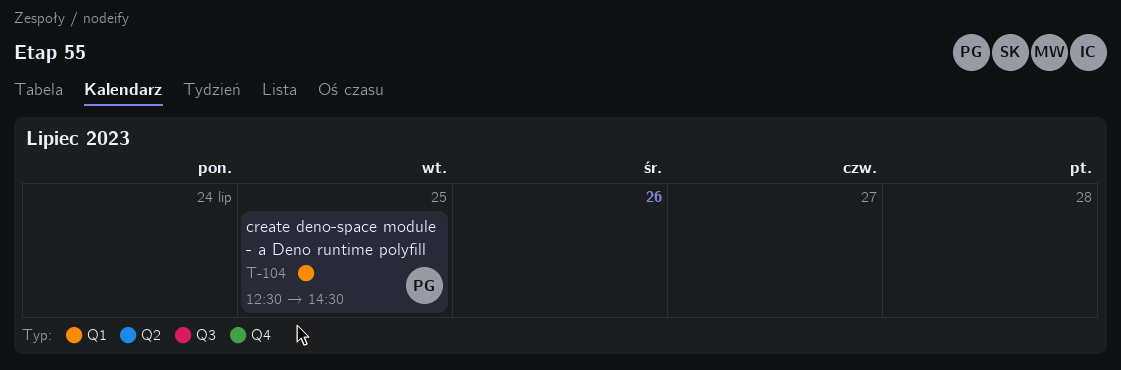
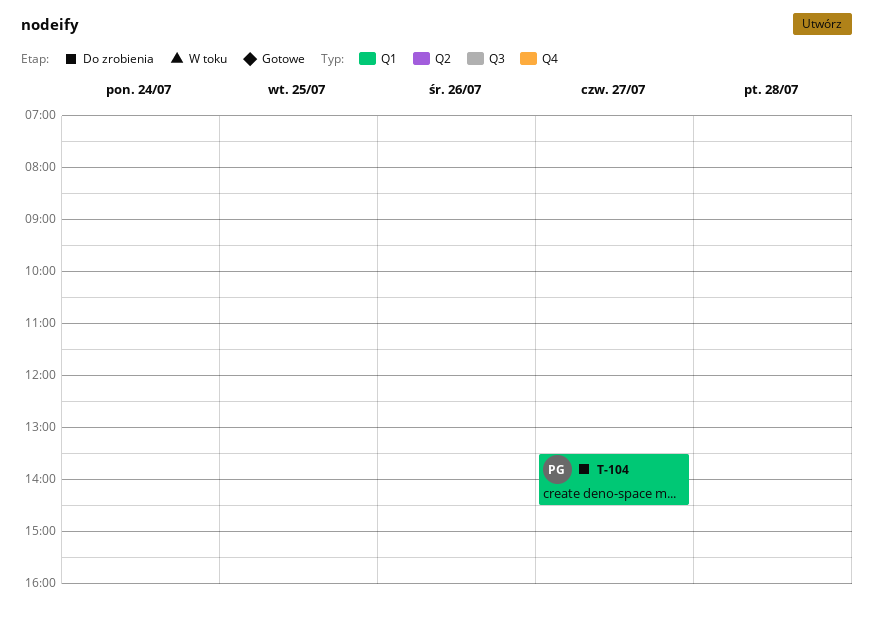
T-104, day: Jul 25 -> Jul 27
T-104, begins: 12:30 -> 13:30

